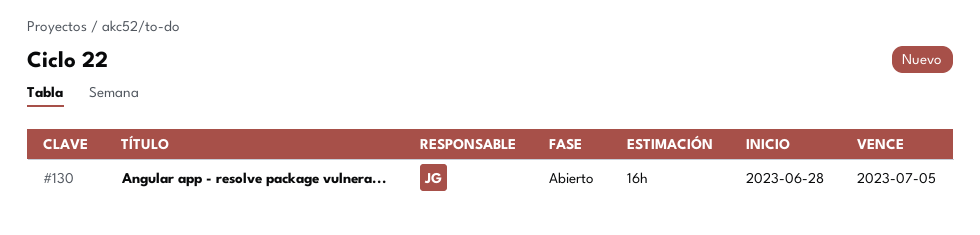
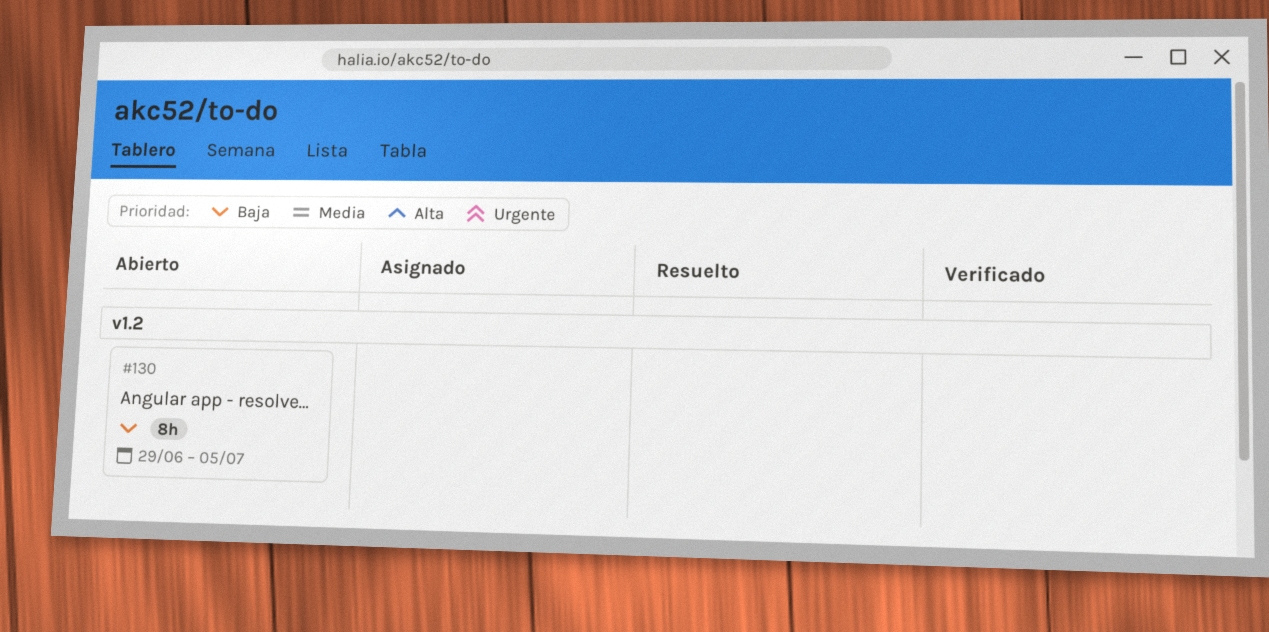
#130, estimate: 16h -> 8h
#130, start: Jun 28 -> Jun 29

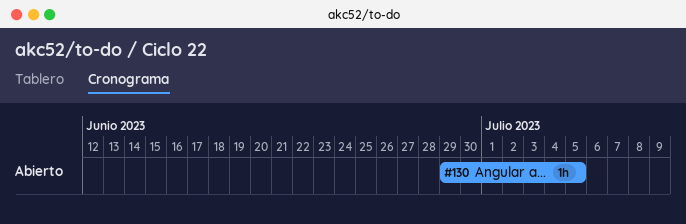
#130, estimate: 8h -> 1h

